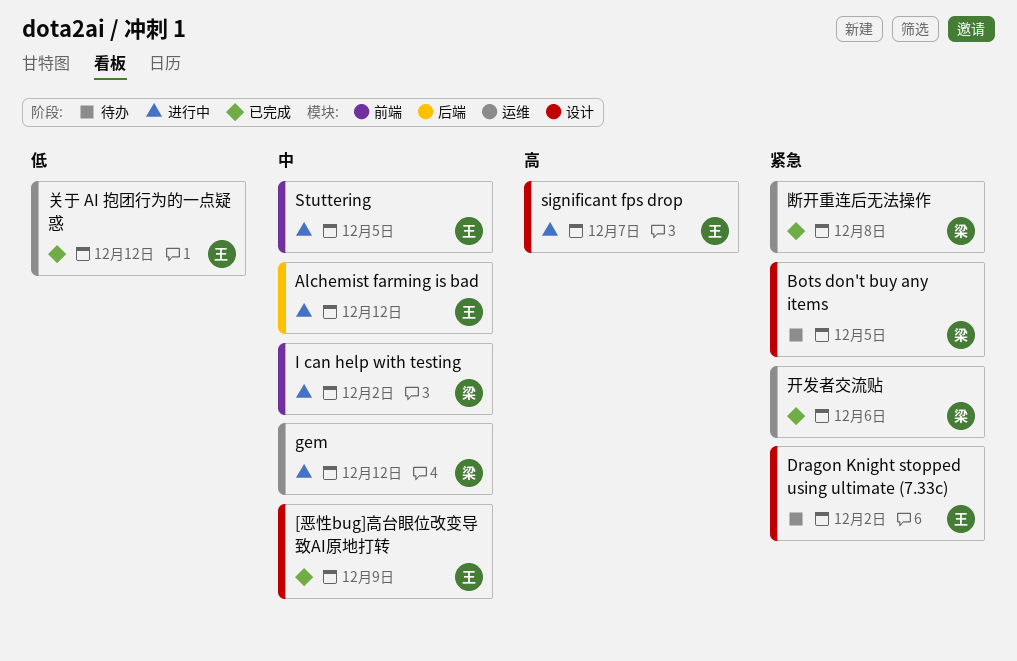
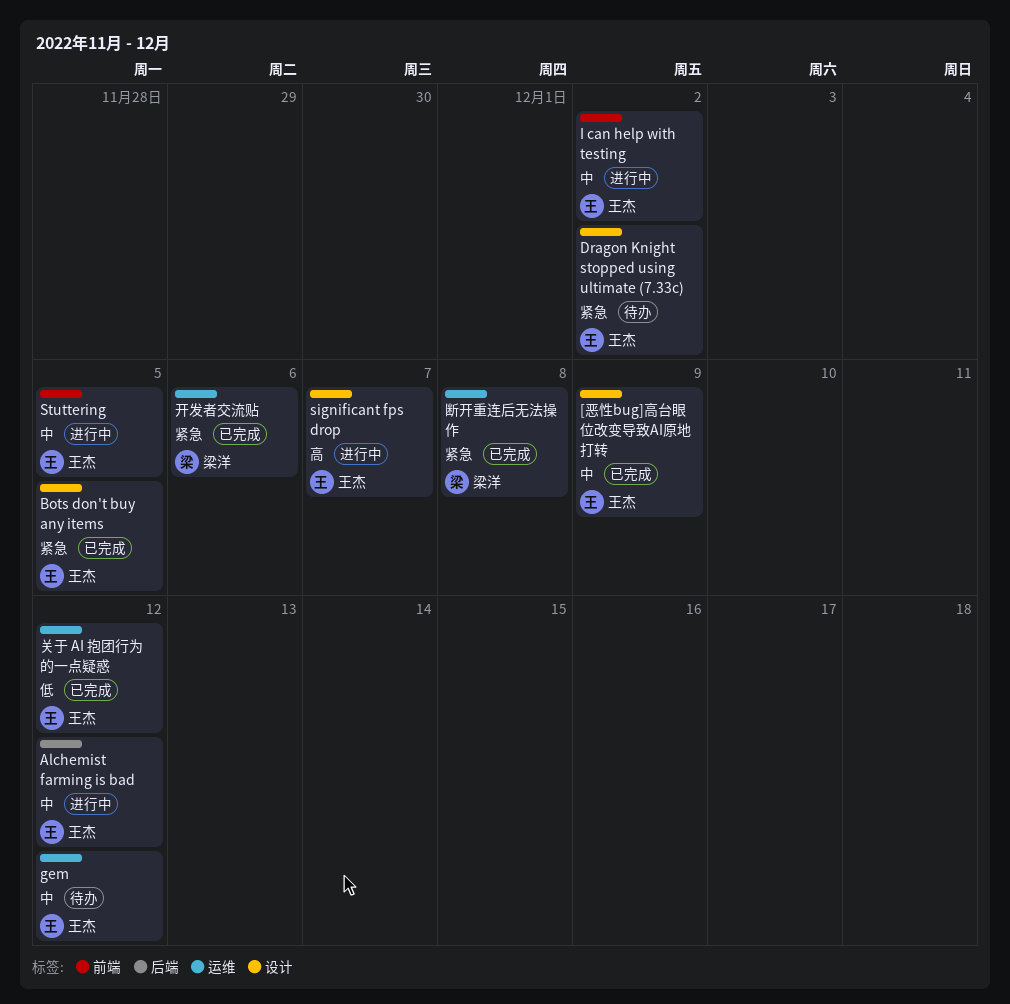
Bots don't buy any items, status: 待办 -> 已完成
Bots don't buy any items, owner: 梁洋 -> 王杰
gem, status: 进行中 -> 待办
gem, owner: 梁洋 -> 王杰
I can help with testing, owner: 梁洋 -> 王杰

